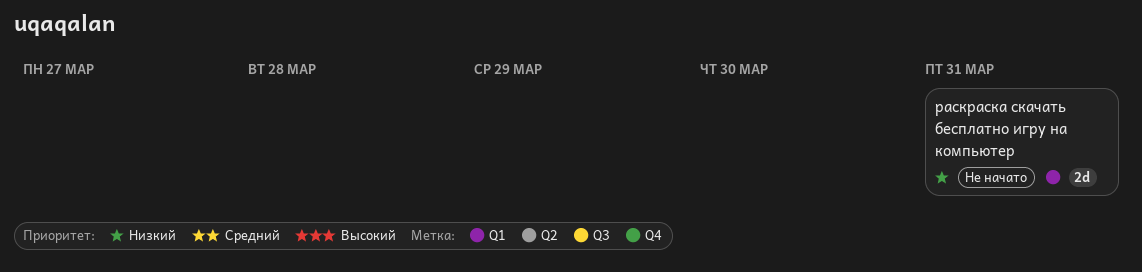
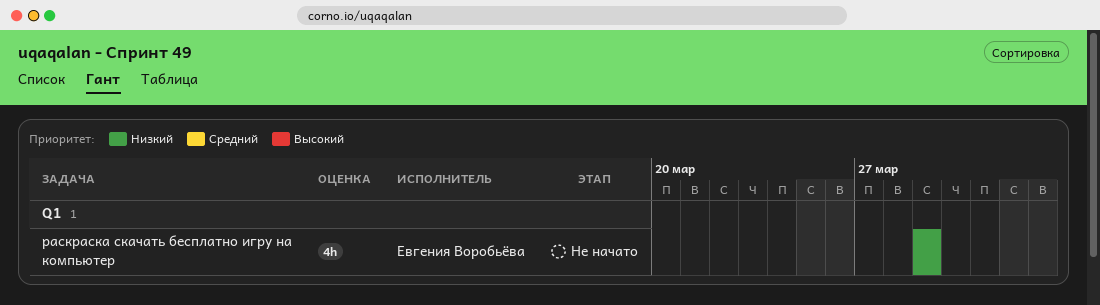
раскраска скачать бесплатно игру на компьютер, estimate: 2d -> 4h
раскраска скачать бесплатно игру на компьютер, due: Mar 31 -> Mar 29

